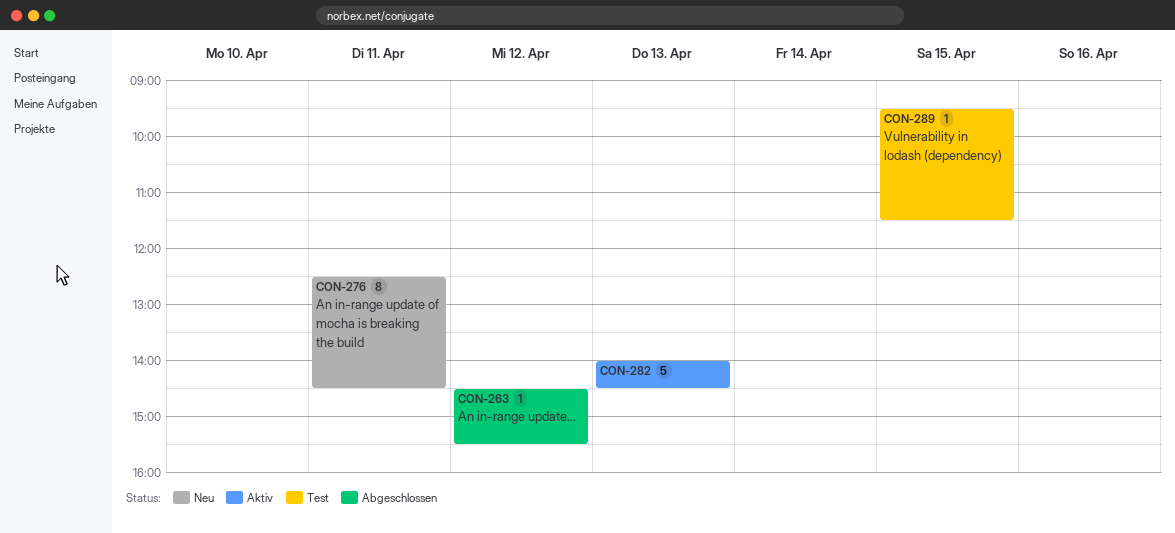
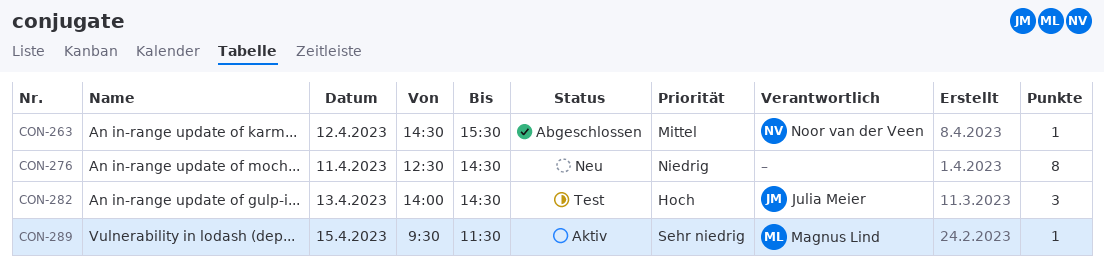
CON-282, status: Aktiv -> Test
CON-282, estimate: 5 -> 3
CON-289, status: Test -> Aktiv

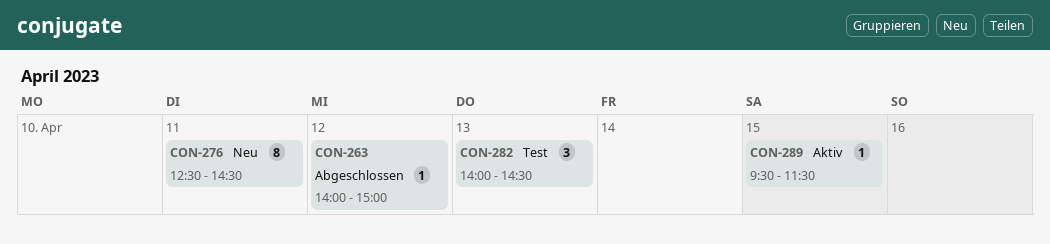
CON-263, begins: 14:30 -> 14:00
CON-263, ends: 15:30 -> 15:00

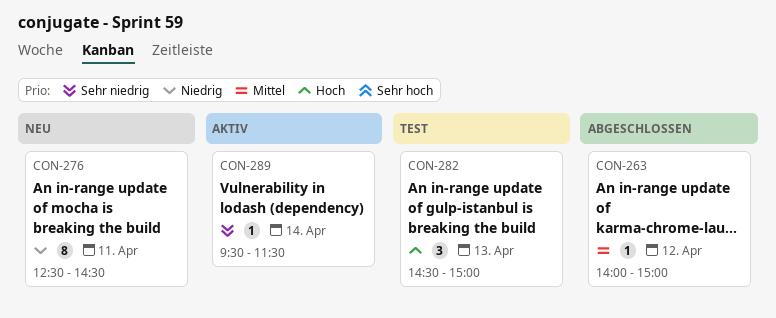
CON-282, begins: 14:00 -> 14:30
CON-282, ends: 14:30 -> 15:00
CON-289, day: Apr 15 -> Apr 14

